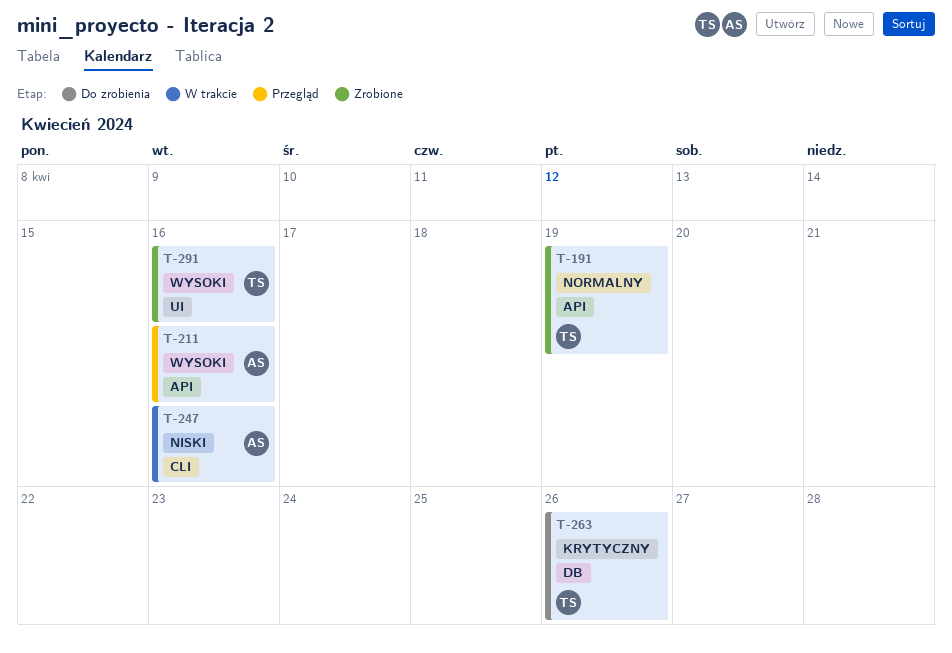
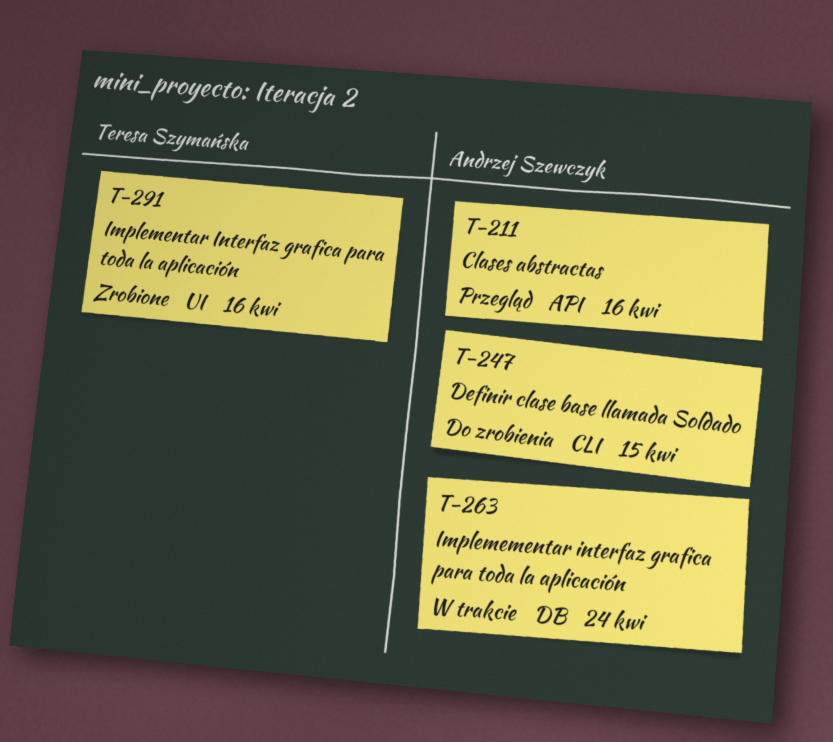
T-191: present -> none
T-247, status: W trakcie -> Do zrobienia
T-247, due: Apr 16 -> Apr 15
T-263, status: Do zrobienia -> W trakcie
T-263, owner: Teresa Szymańska -> Andrzej Szewczyk
T-263, due: Apr 26 -> Apr 24

